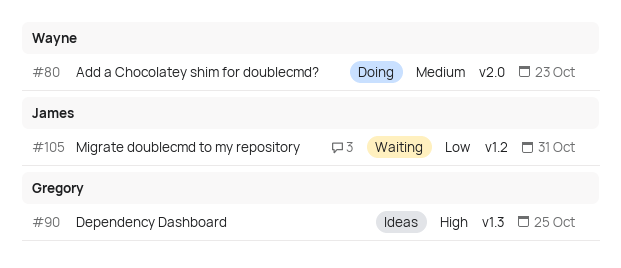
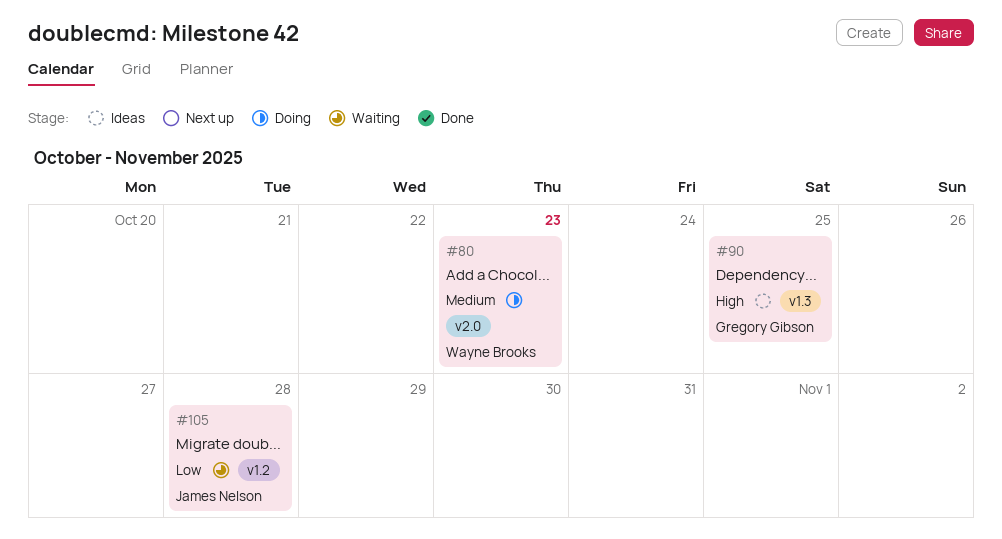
#105, due: Oct 31 -> Oct 28

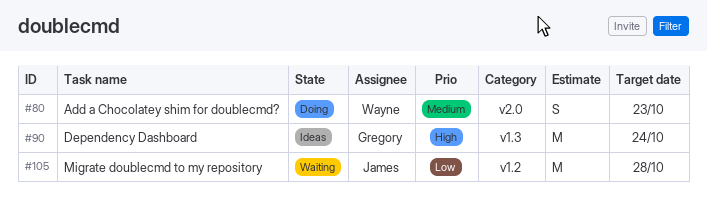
#90, due: Oct 25 -> Oct 24

